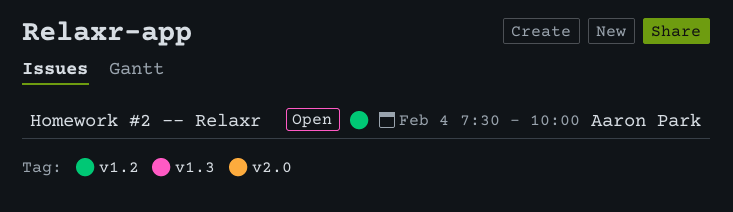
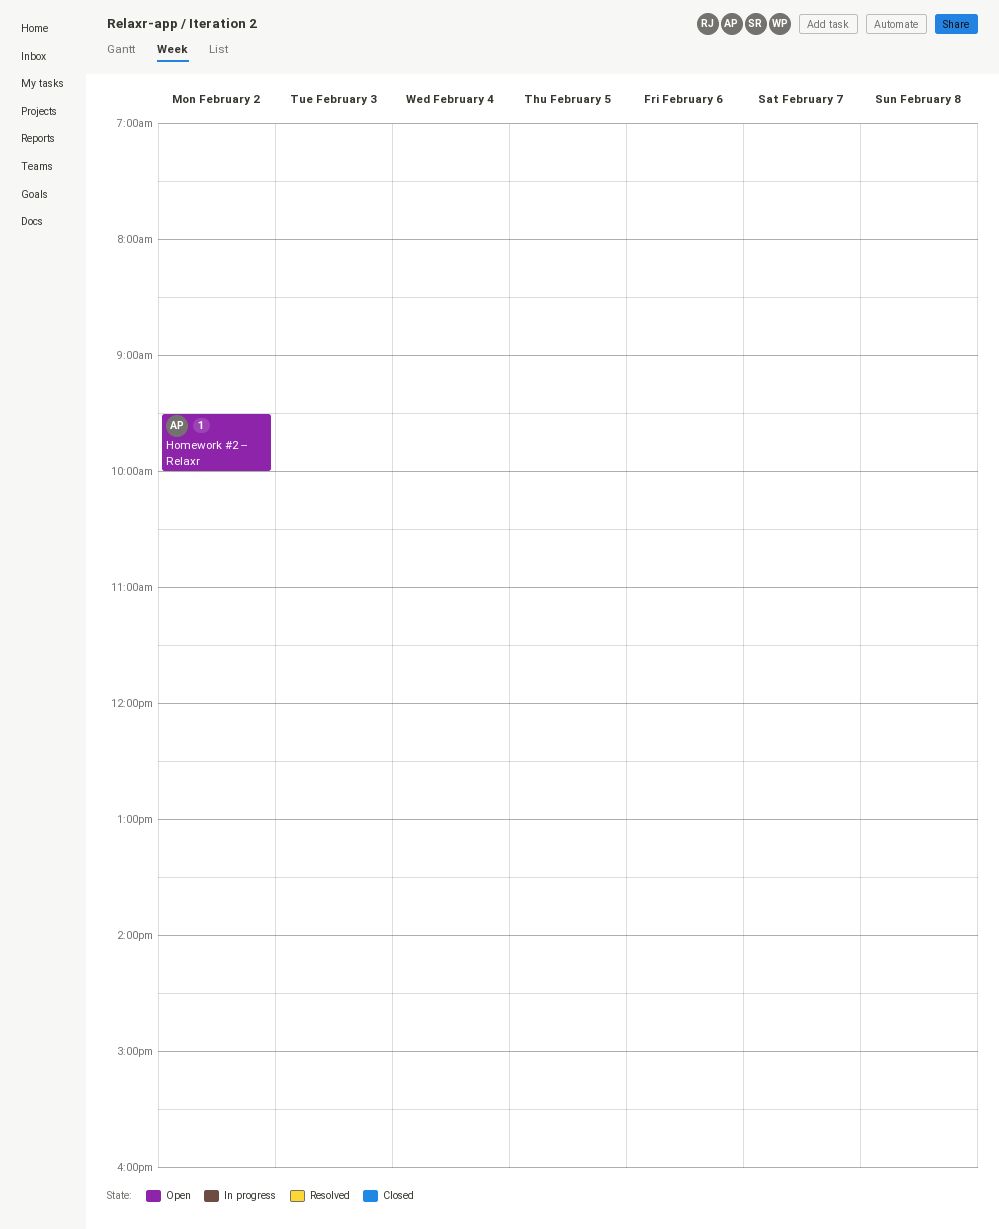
Homework #2 -- Relaxr, day: Feb 4 -> Feb 2
Homework #2 -- Relaxr, begins: 07:30 -> 09:30

